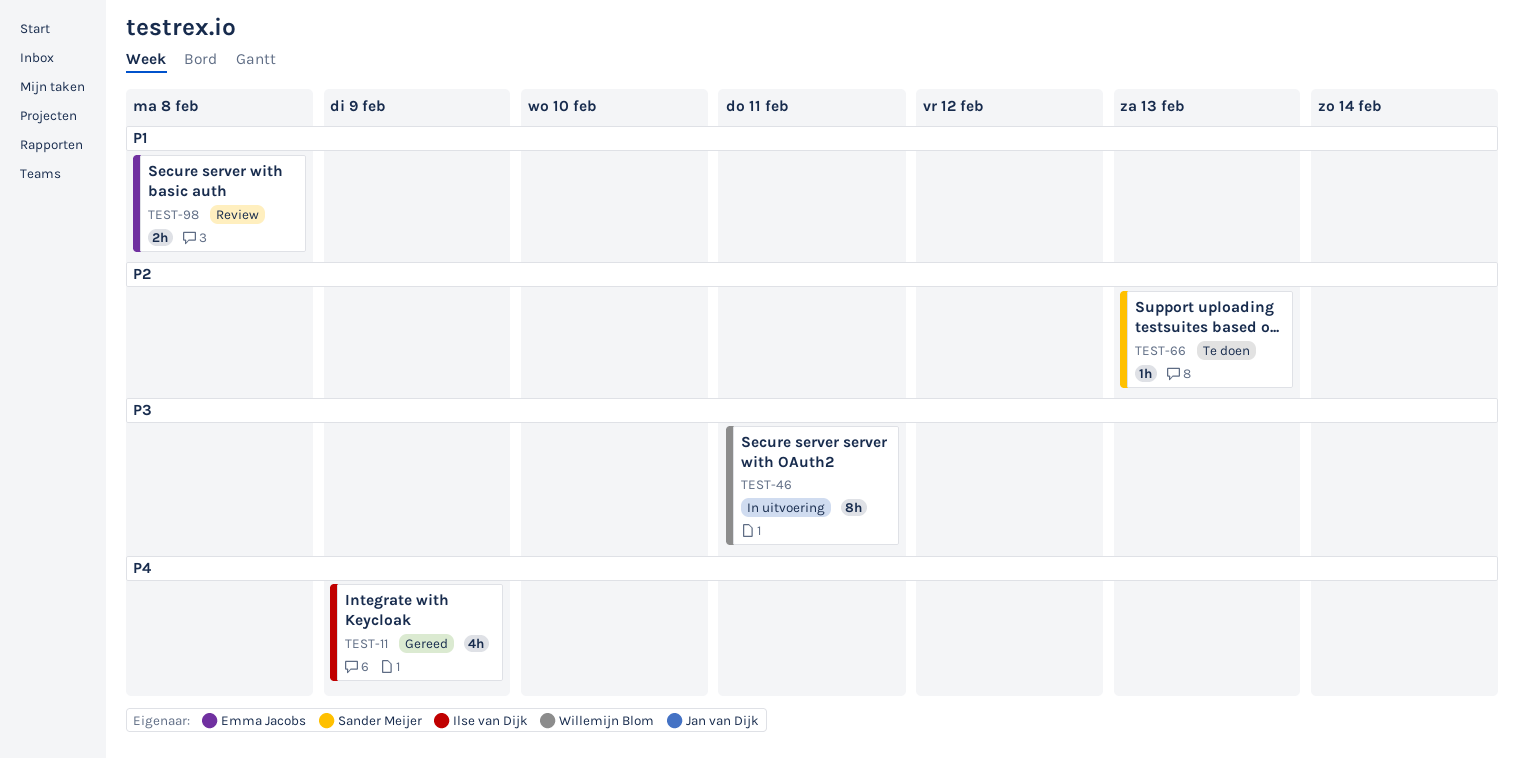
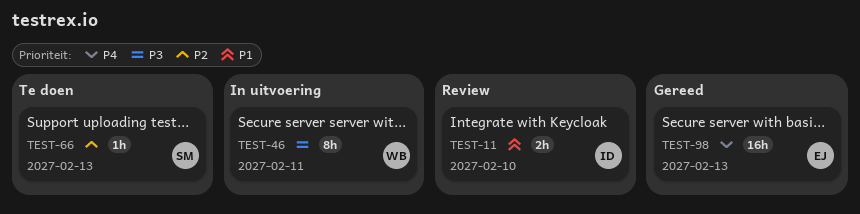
TEST-11, status: Gereed -> Review
TEST-11, priority: P4 -> P1
TEST-11, estimate: 4h -> 2h
TEST-11, due: Feb 9 -> Feb 10
TEST-98, status: Review -> Gereed
TEST-98, priority: P1 -> P4
TEST-98, estimate: 2h -> 16h
TEST-98, due: Feb 8 -> Feb 13

